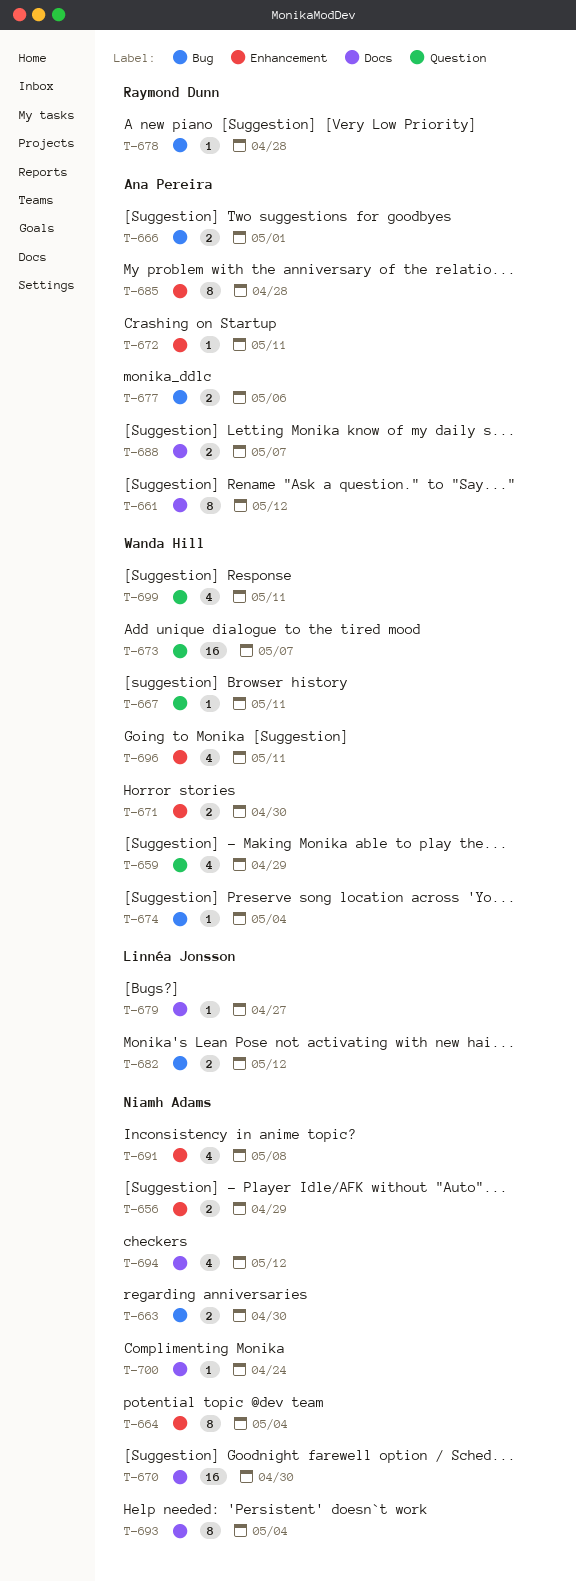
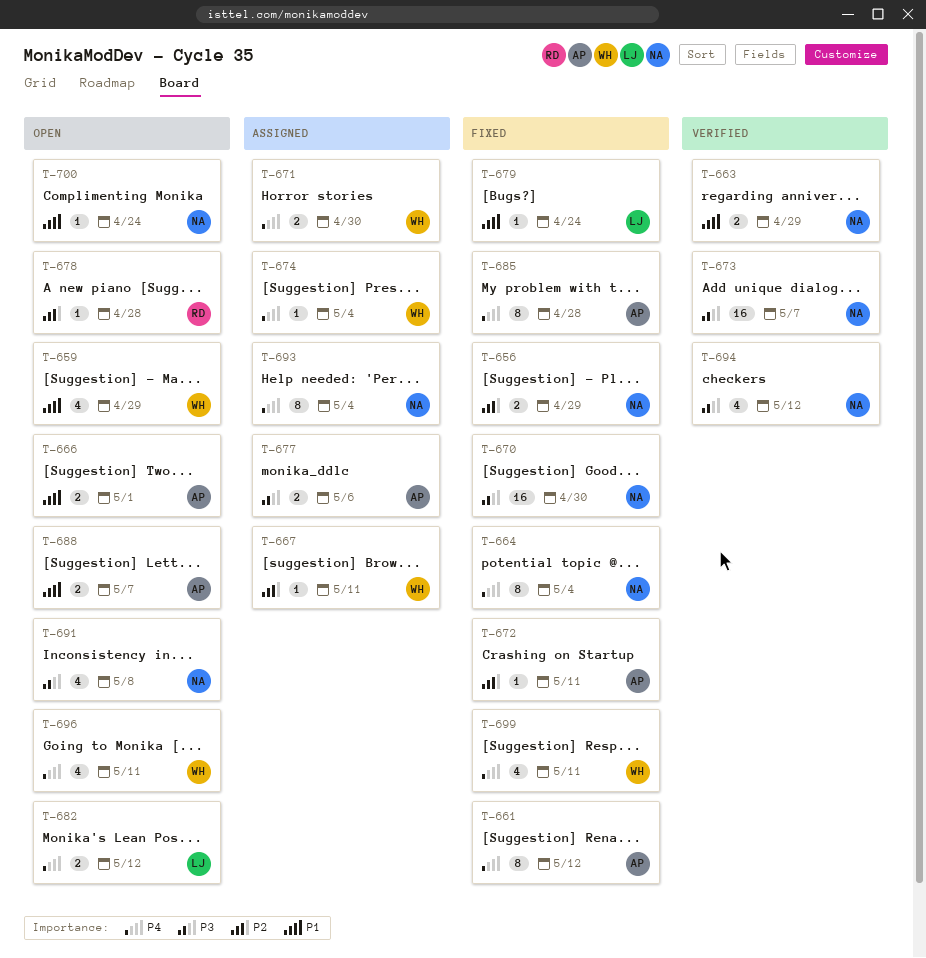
T-663, due: Apr 30 -> Apr 29
T-673, owner: Wanda Hill -> Niamh Adams
T-679, due: Apr 27 -> Apr 24

